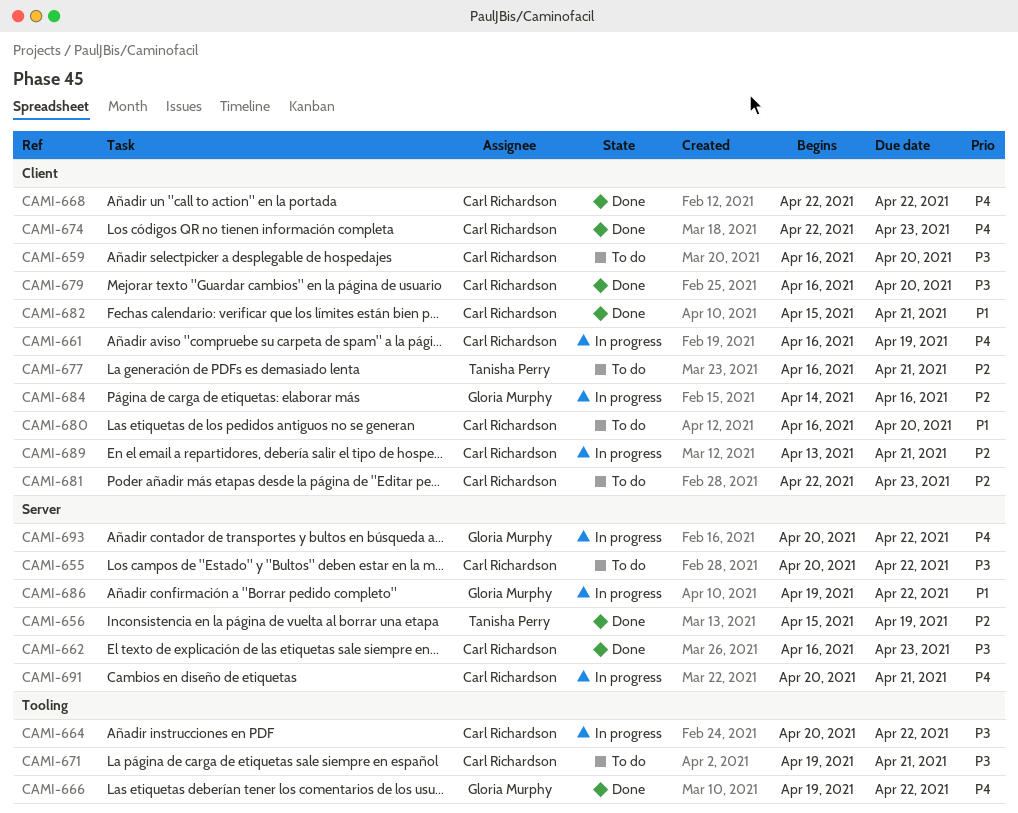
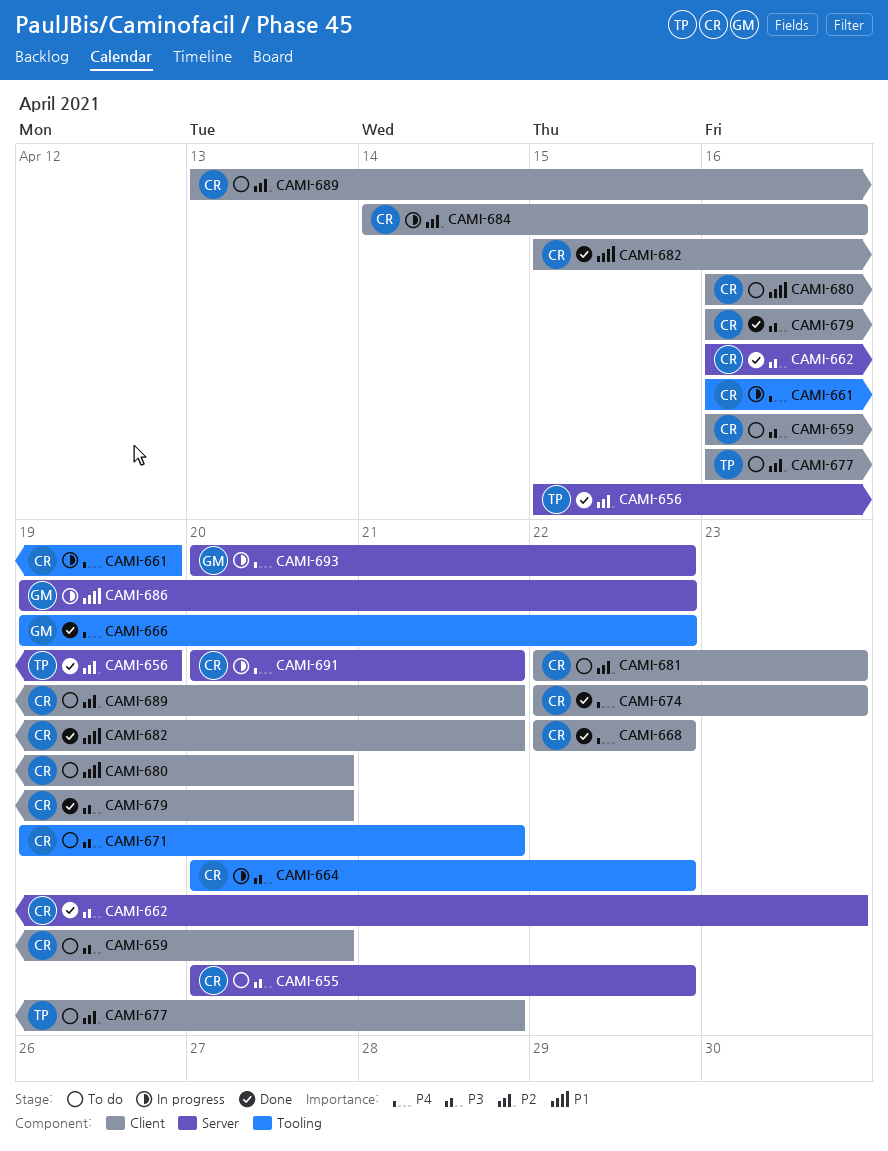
CAMI-661, label: Client -> Tooling
CAMI-684, owner: Gloria Murphy -> Carl Richardson
CAMI-689, status: In progress -> To do

